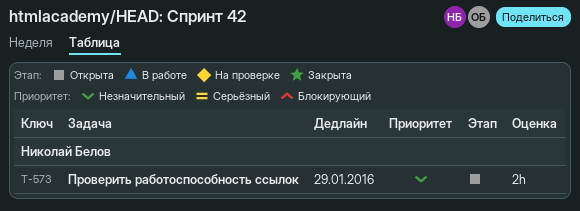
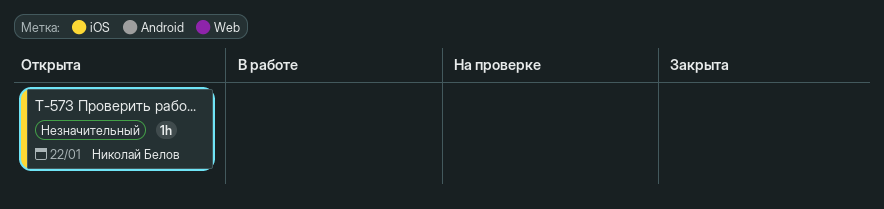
T-573, estimate: 2h -> 1h
T-573, due: Jan 29 -> Jan 22

